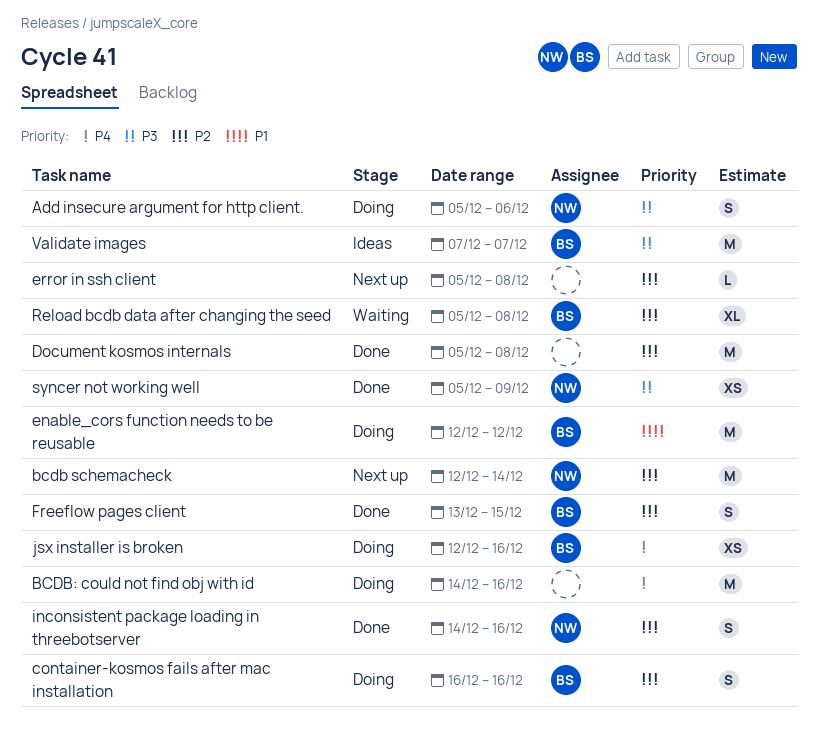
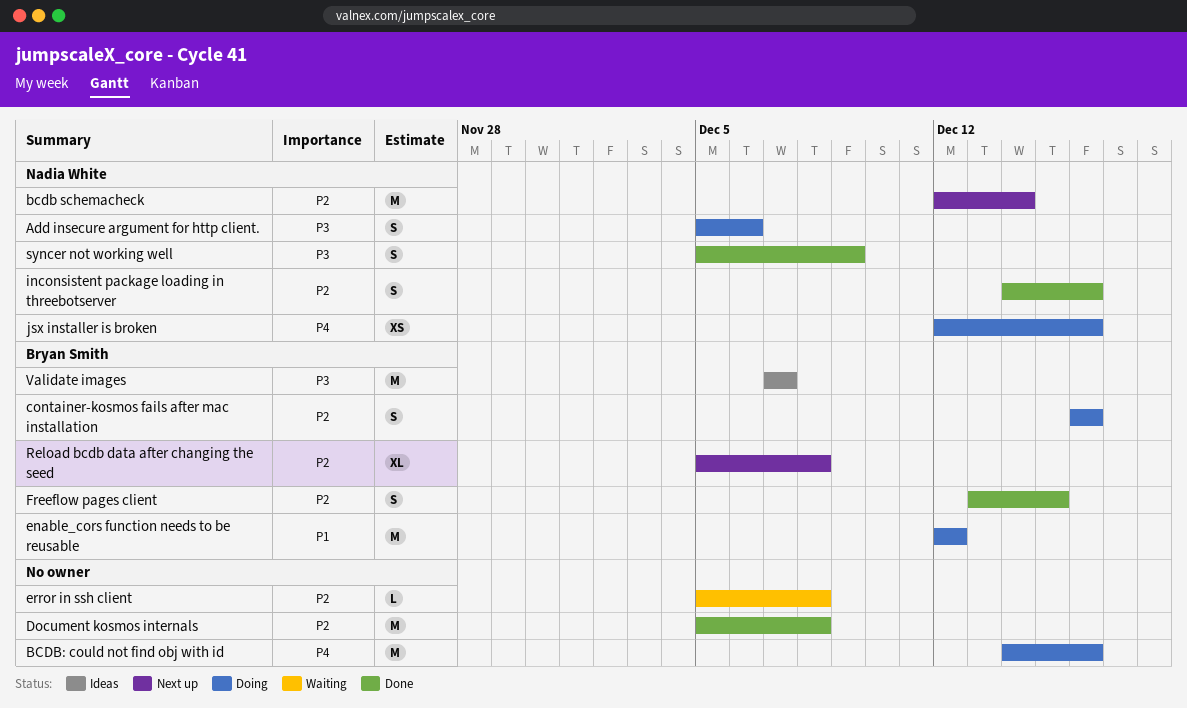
error in ssh client, status: Next up -> Waiting
jsx installer is broken, owner: Bryan Smith -> Nadia White
Reload bcdb data after changing the seed, status: Waiting -> Next up
syncer not working well, estimate: XS -> S

